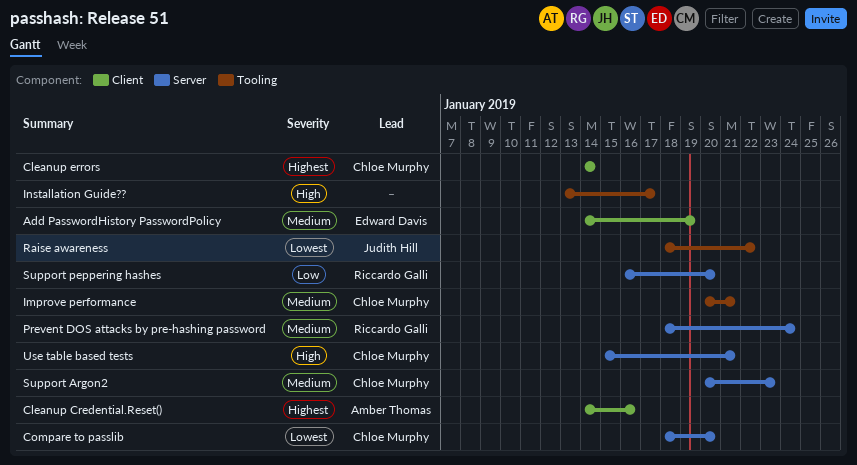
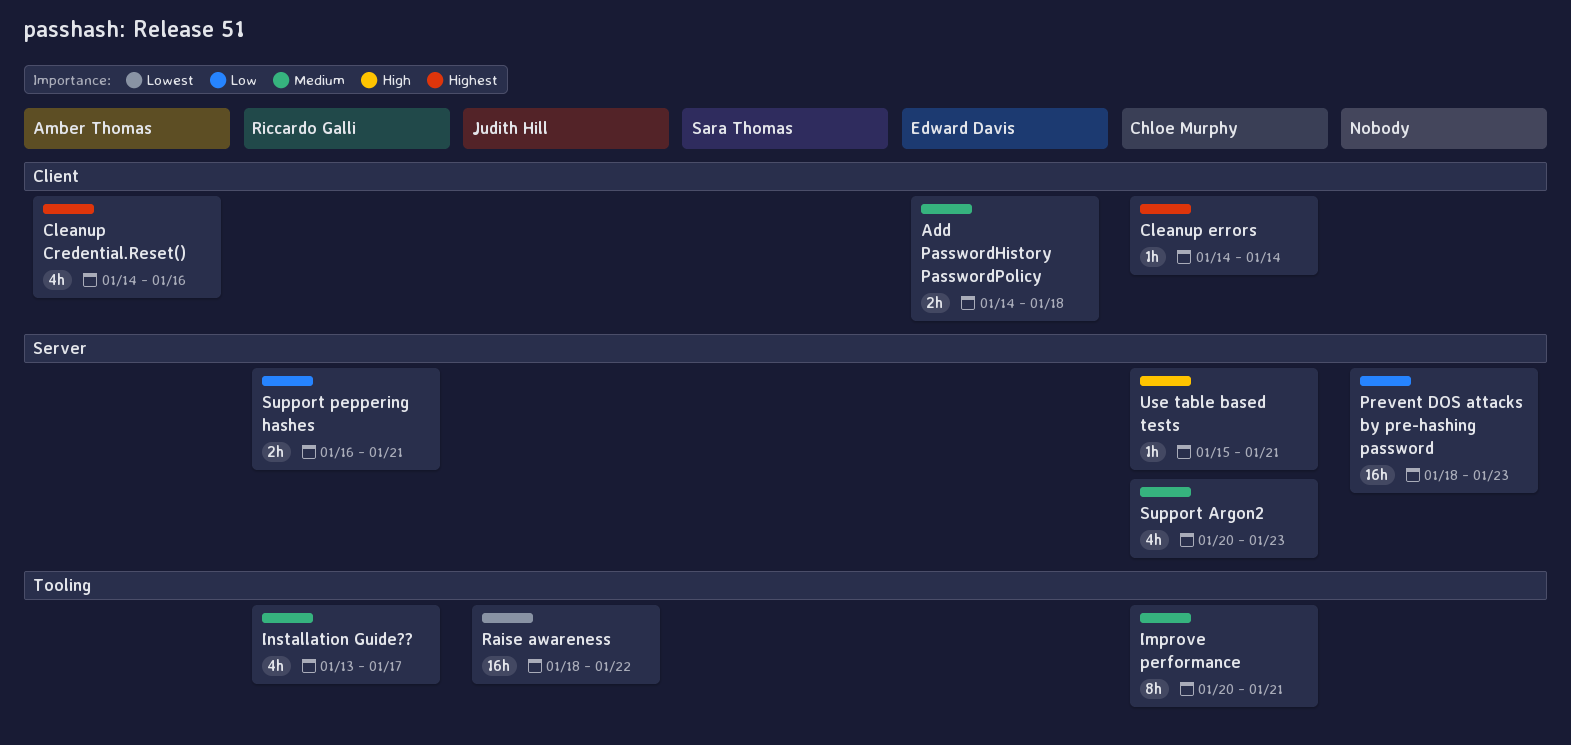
Add PasswordHistory PasswordPolicy, due: Jan 19 -> Jan 18
Compare to passlib: present -> none
Installation Guide??, owner: none -> Riccardo Galli
Installation Guide??, priority: High -> Medium
Prevent DOS attacks by pre-hashing password, owner: Riccardo Galli -> none
Prevent DOS attacks by pre-hashing password, priority: Medium -> Low
Prevent DOS attacks by pre-hashing password, due: Jan 24 -> Jan 23
Support peppering hashes, due: Jan 20 -> Jan 21

